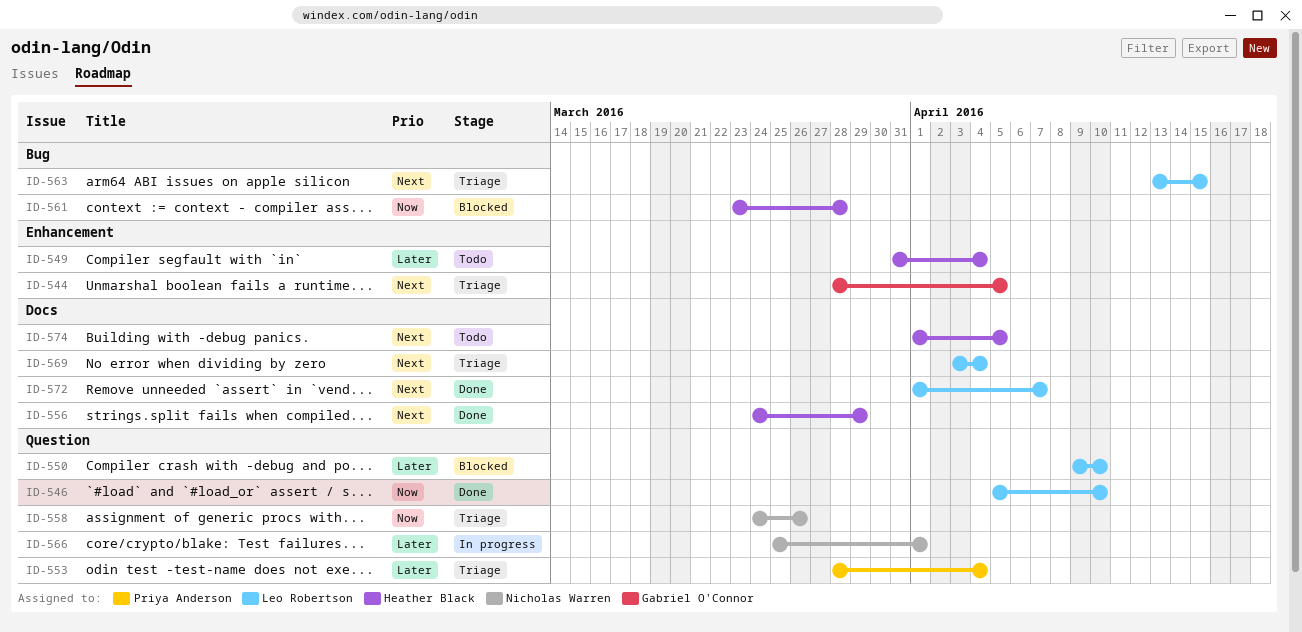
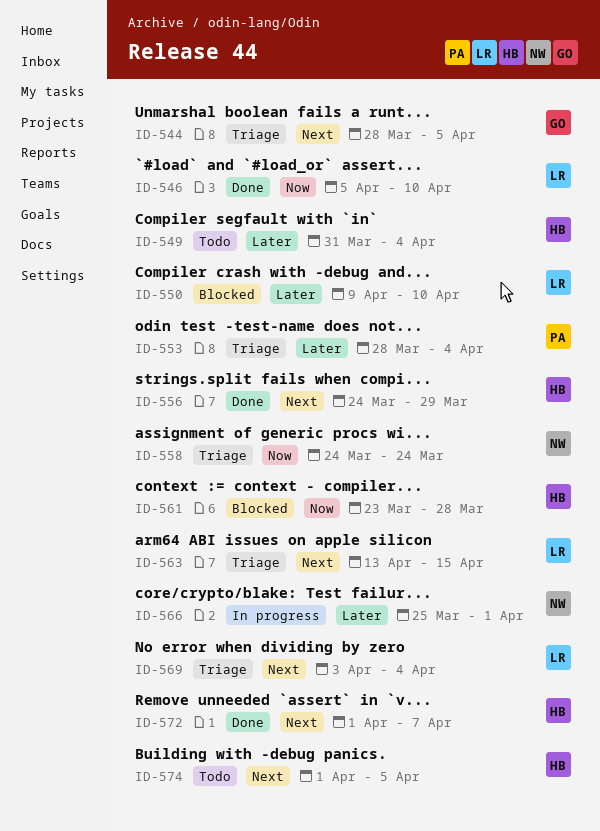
ID-558, due: Mar 26 -> Mar 24
ID-572, owner: Leo Robertson -> Heather Black

